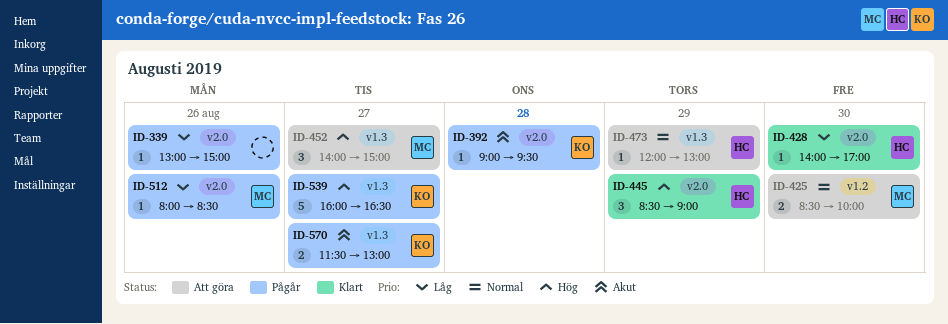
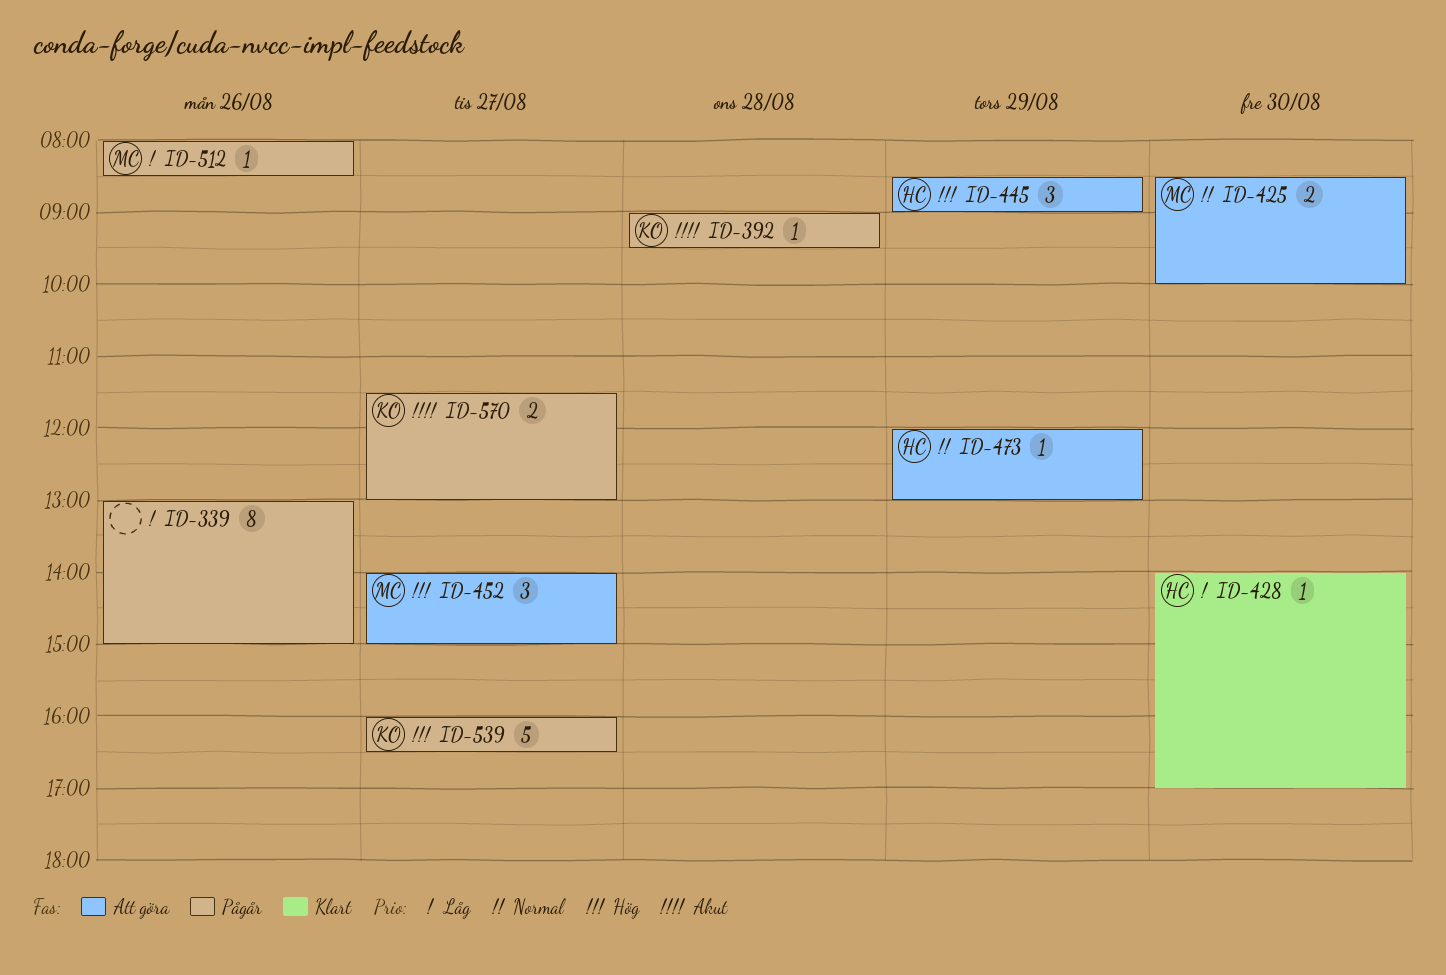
ID-339, estimate: 1 -> 8
ID-445, status: Klart -> Att göra

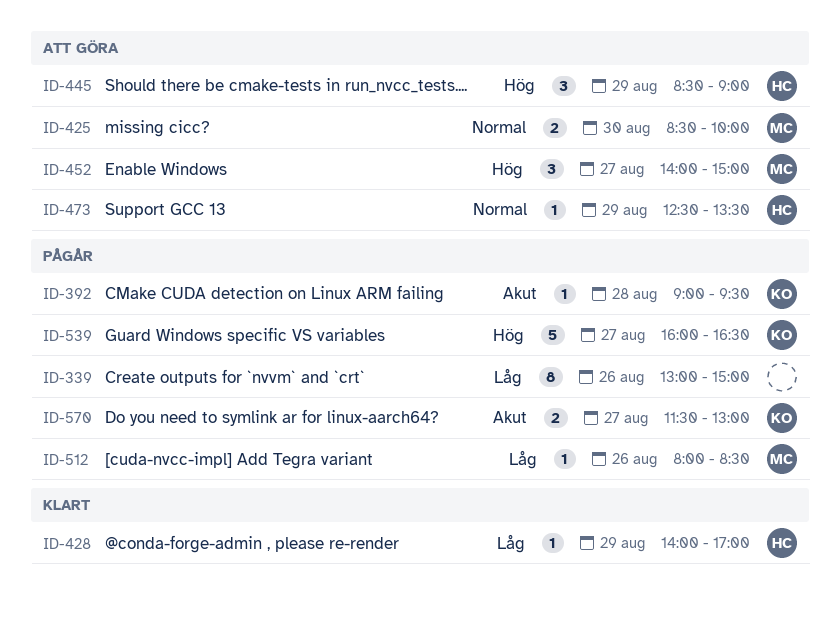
ID-428, day: Aug 30 -> Aug 29
ID-473, begins: 12:00 -> 12:30
ID-473, ends: 13:00 -> 13:30

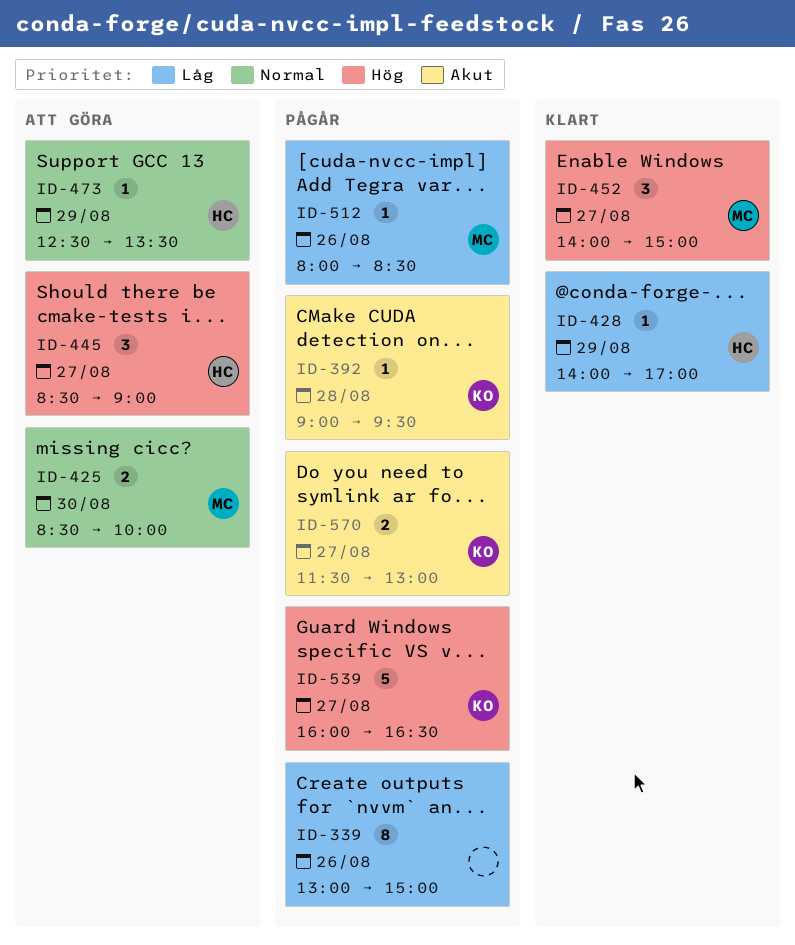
ID-445, day: Aug 29 -> Aug 27
ID-452, status: Att göra -> Klart

